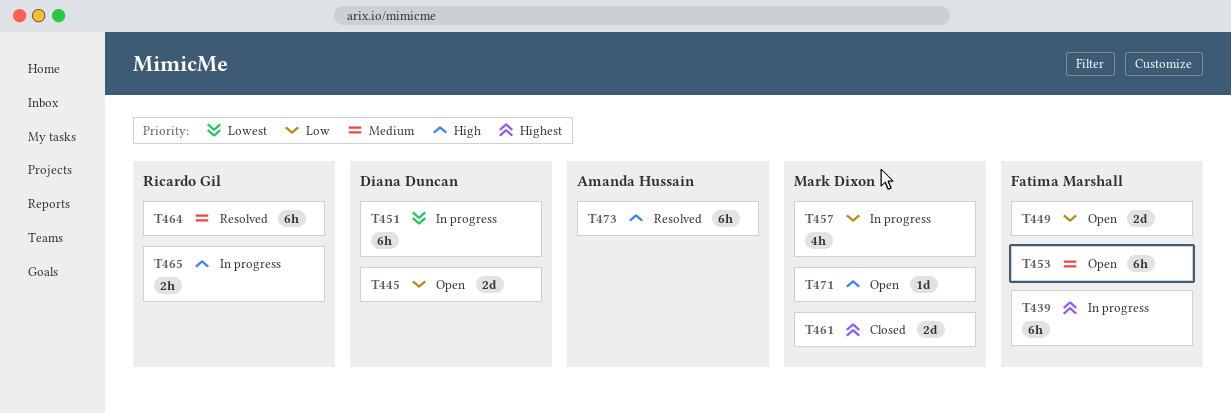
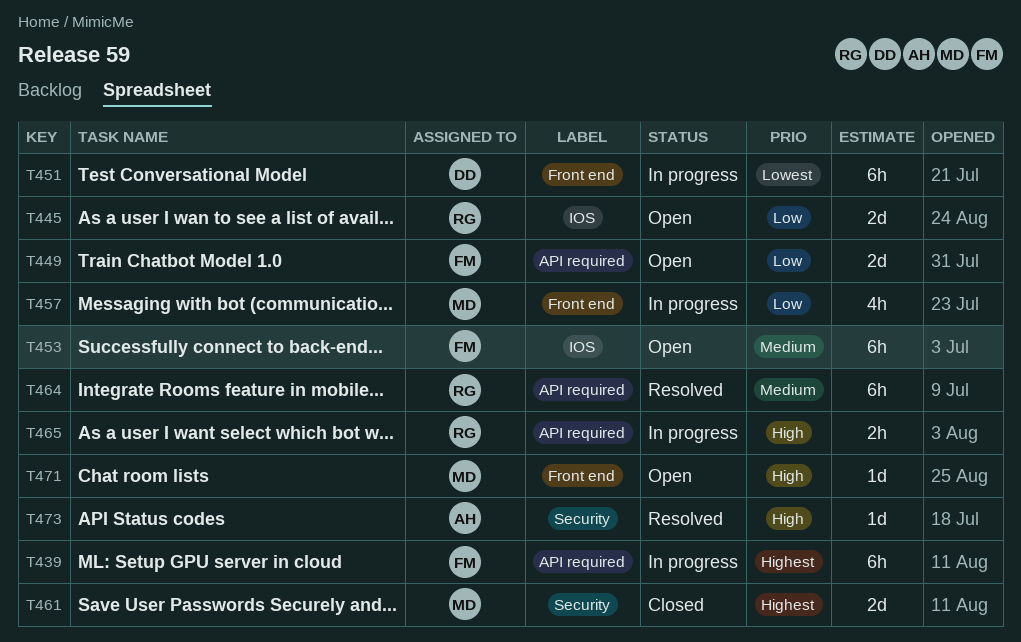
T445, owner: Diana Duncan -> Ricardo Gil
T473, estimate: 6h -> 1d

